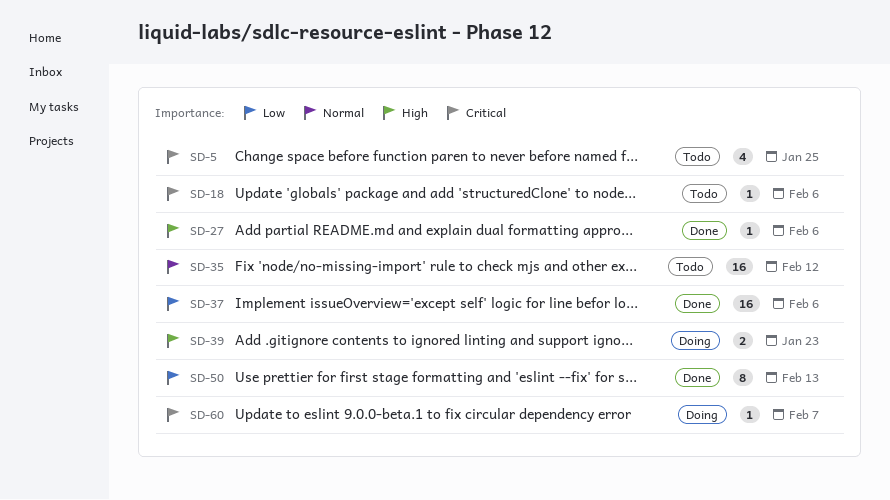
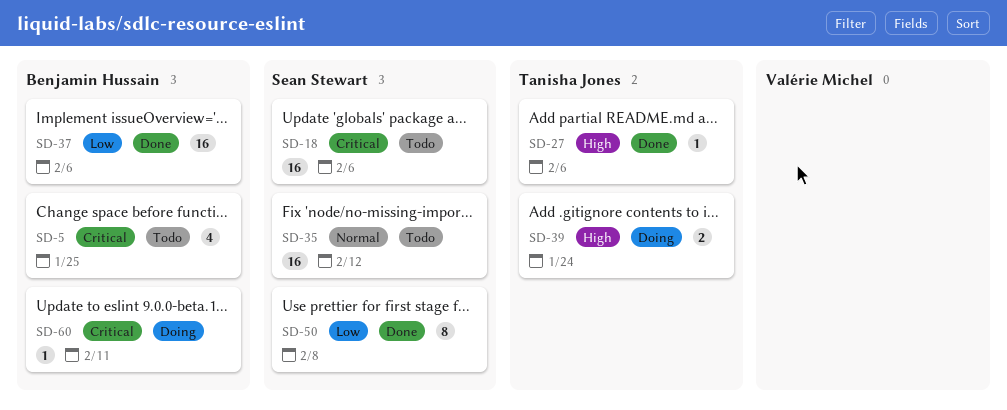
SD-18, estimate: 1 -> 16
SD-39, due: Jan 23 -> Jan 24
SD-50, due: Feb 13 -> Feb 8
SD-60, due: Feb 7 -> Feb 11

